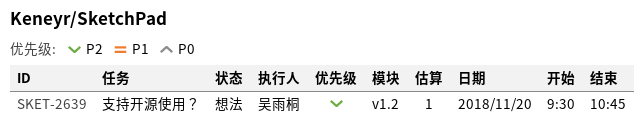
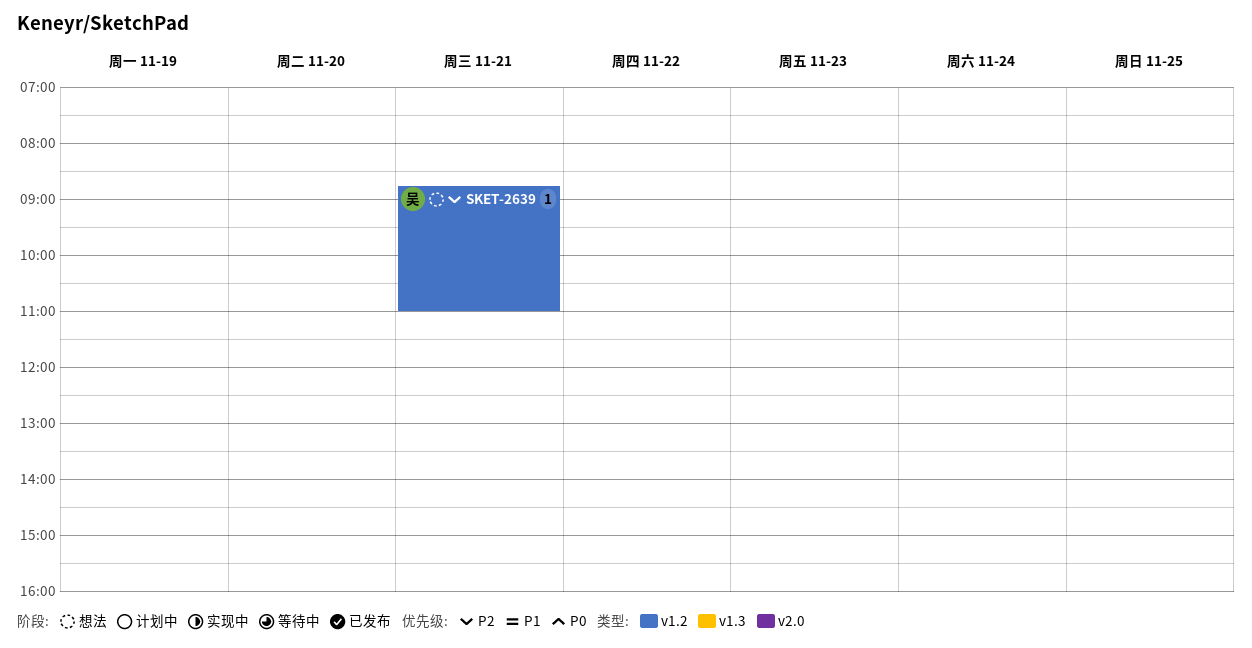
SKET-2639, day: Nov 20 -> Nov 21
SKET-2639, begins: 09:30 -> 08:45
SKET-2639, ends: 10:45 -> 11:00

